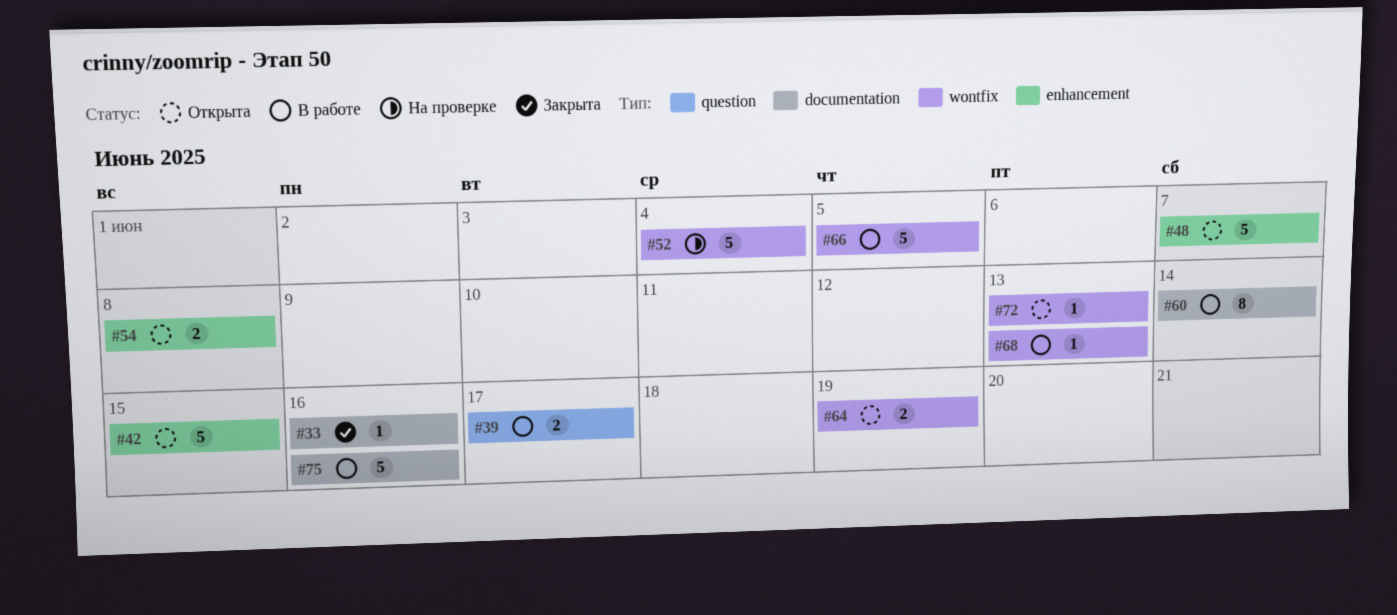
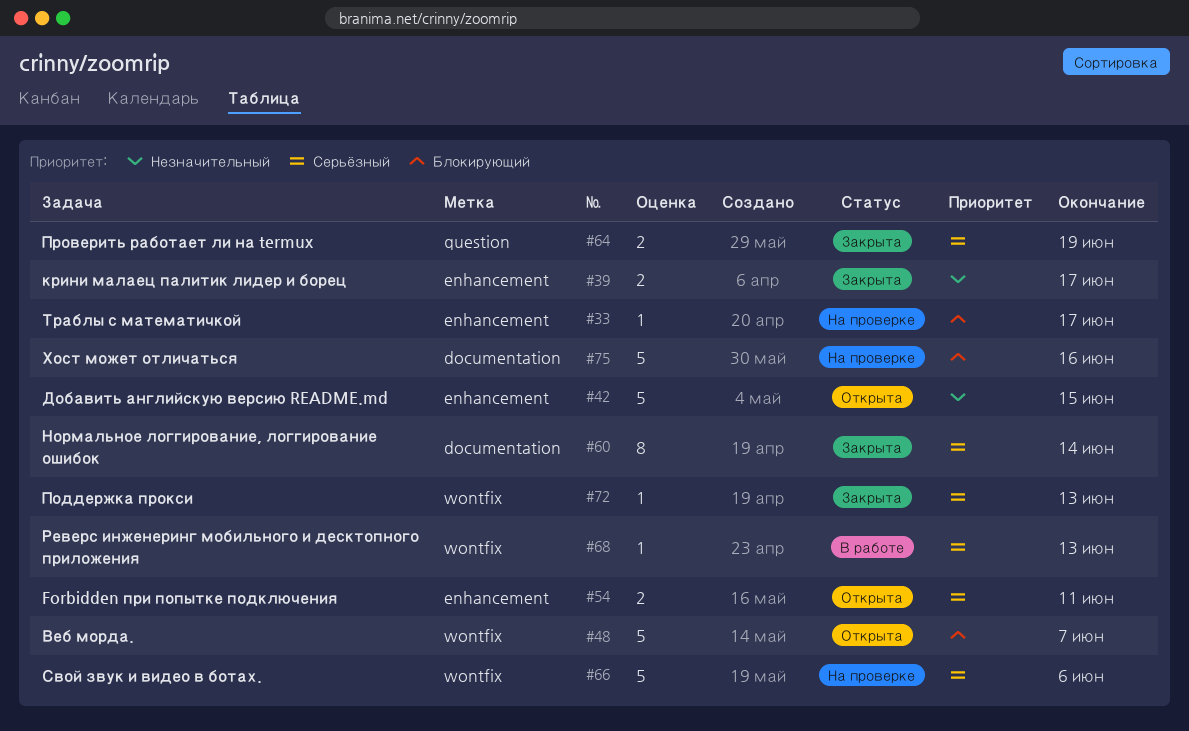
#33, status: Закрыта -> На проверке
#33, label: documentation -> enhancement
#33, due: Jun 16 -> Jun 17
#39, status: В работе -> Закрыта
#39, label: question -> enhancement
#48, label: enhancement -> wontfix
#52: present -> none
#54, due: Jun 8 -> Jun 11
#60, status: В работе -> Закрыта
#64, status: Открыта -> Закрыта
#64, label: wontfix -> question
#66, status: В работе -> На проверке
#66, due: Jun 5 -> Jun 6
#72, status: Открыта -> Закрыта
#75, status: В работе -> На проверке

